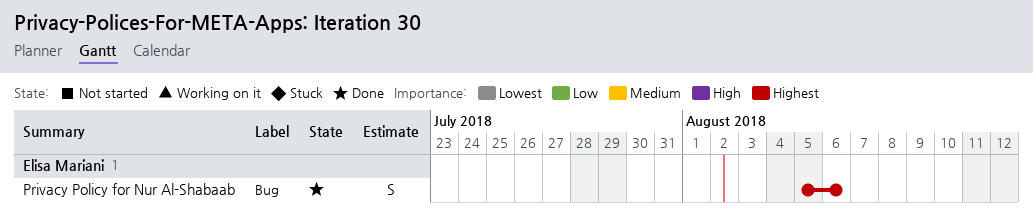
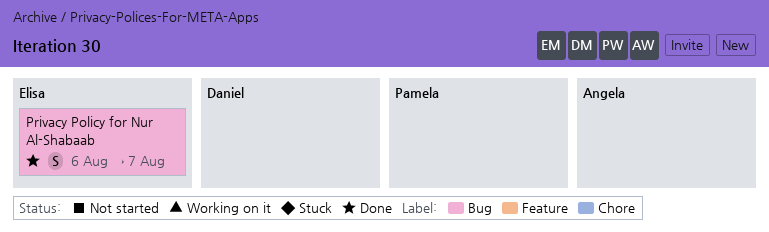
Privacy Policy for Nur Al-Shabaab, start: Aug 5 -> Aug 6
Privacy Policy for Nur Al-Shabaab, due: Aug 6 -> Aug 7

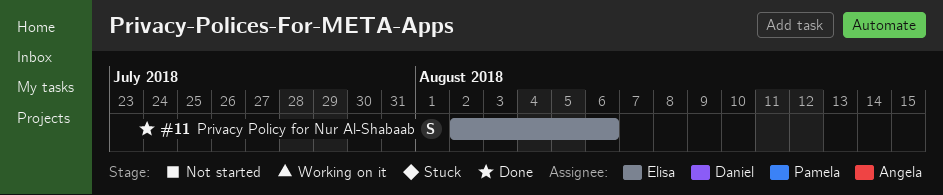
Privacy Policy for Nur Al-Shabaab, start: Aug 6 -> Aug 2
Privacy Policy for Nur Al-Shabaab, due: Aug 7 -> Aug 6

